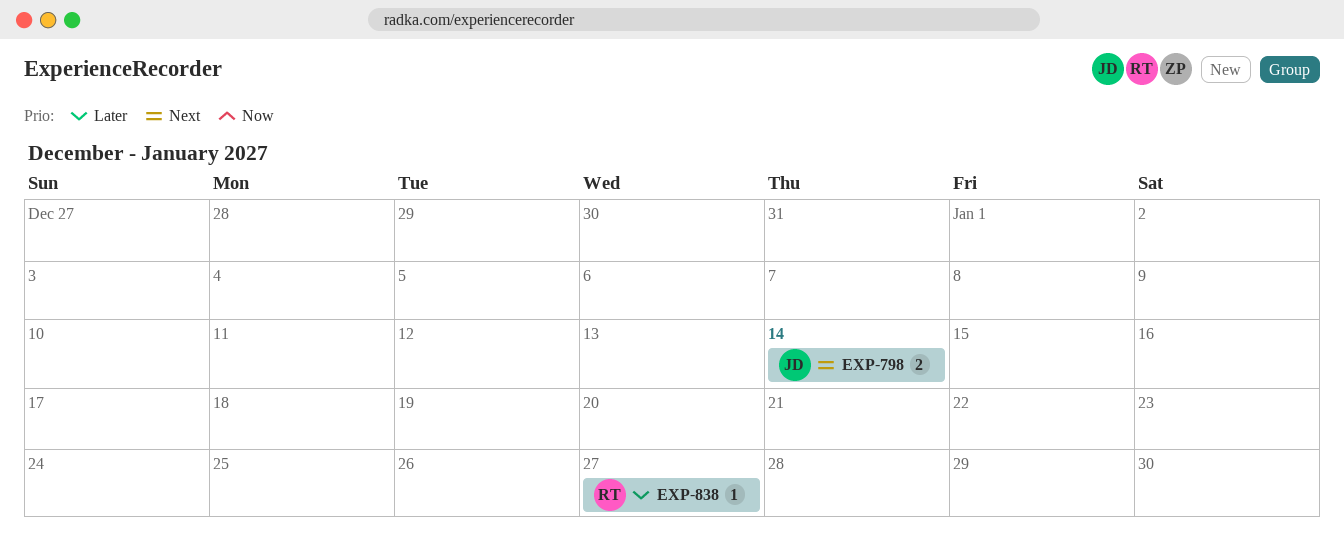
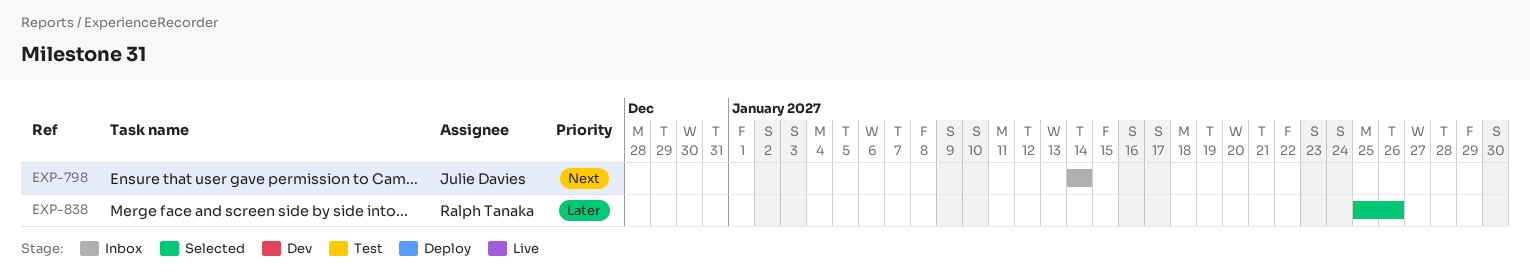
EXP-838, start: Jan 27 -> Jan 25
EXP-838, due: Jan 27 -> Jan 26

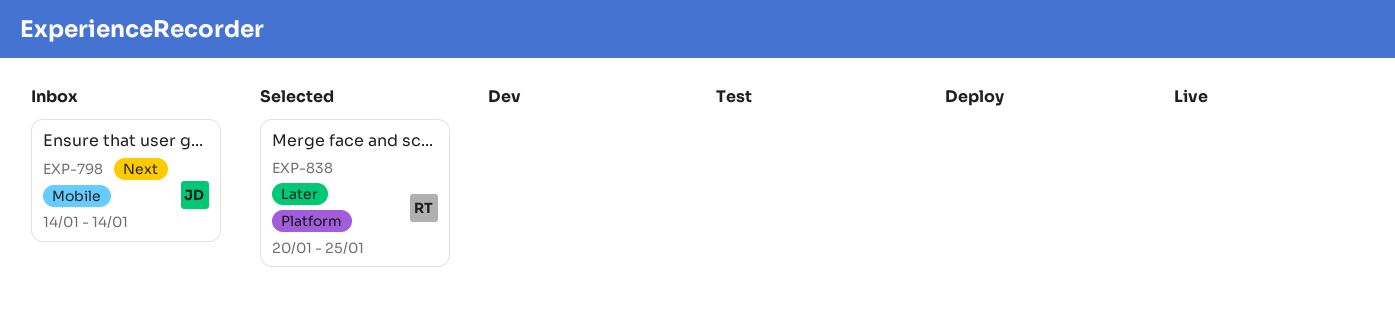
EXP-838, start: Jan 25 -> Jan 20
EXP-838, due: Jan 26 -> Jan 25

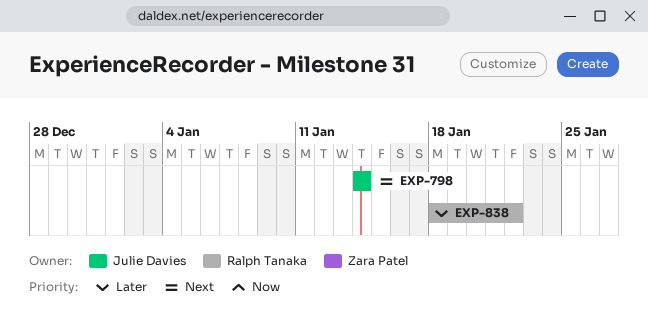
EXP-838, start: Jan 20 -> Jan 18
EXP-838, due: Jan 25 -> Jan 22

